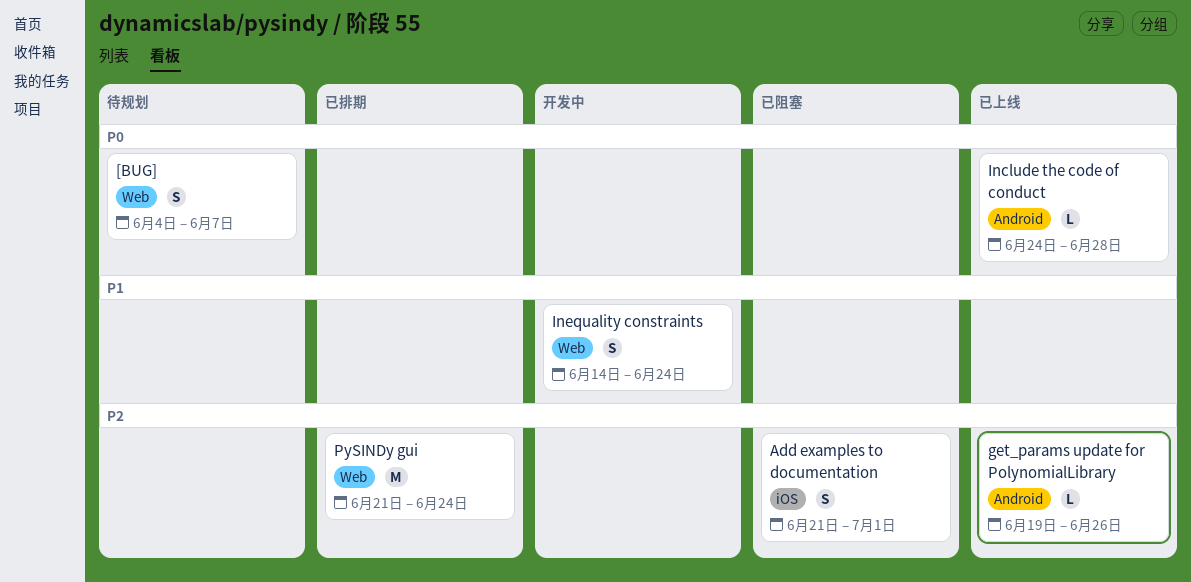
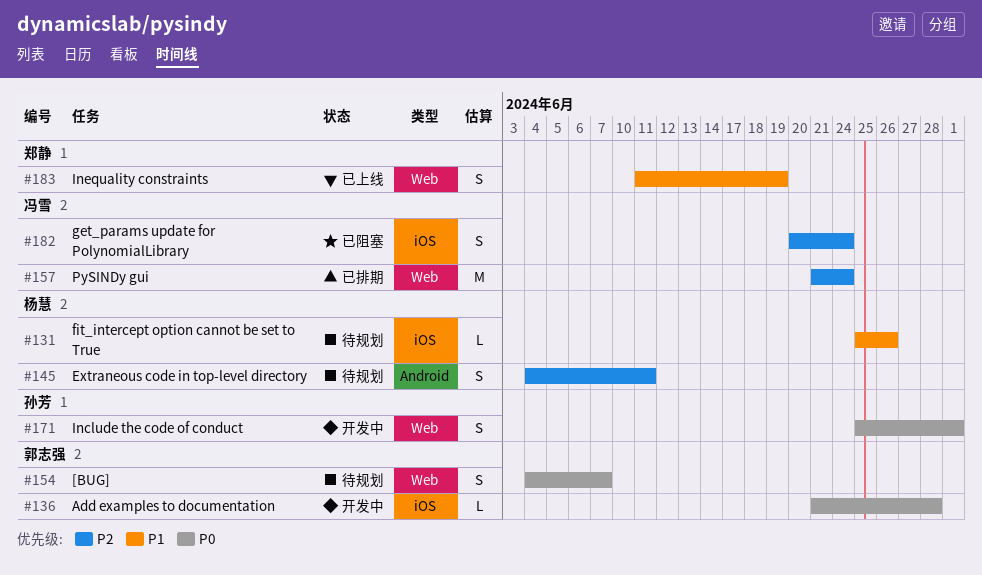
Add examples to documentation, status: 已阻塞 -> 开发中
Add examples to documentation, priority: P2 -> P0
Add examples to documentation, estimate: S -> L
Add examples to documentation, due: Jul 1 -> Jun 28
Extraneous code in top-level directory: none -> present
fit_intercept option cannot be set to True: none -> present
get_params update for PolynomialLibrary, status: 已上线 -> 已阻塞
get_params update for PolynomialLibrary, label: Android -> iOS
get_params update for PolynomialLibrary, estimate: L -> S
get_params update for PolynomialLibrary, start: Jun 19 -> Jun 20
get_params update for PolynomialLibrary, due: Jun 26 -> Jun 24
Include the code of conduct, status: 已上线 -> 开发中
Include the code of conduct, label: Android -> Web
Include the code of conduct, estimate: L -> S
Include the code of conduct, start: Jun 24 -> Jun 25
Include the code of conduct, due: Jun 28 -> Jul 1
Inequality constraints, status: 开发中 -> 已上线
Inequality constraints, start: Jun 14 -> Jun 11
Inequality constraints, due: Jun 24 -> Jun 19

